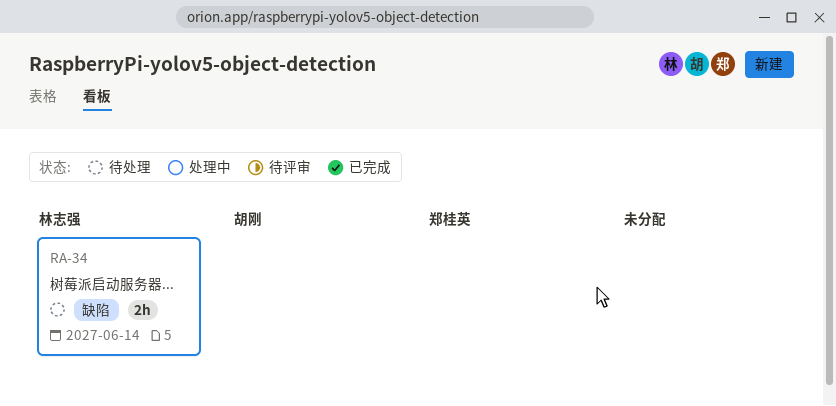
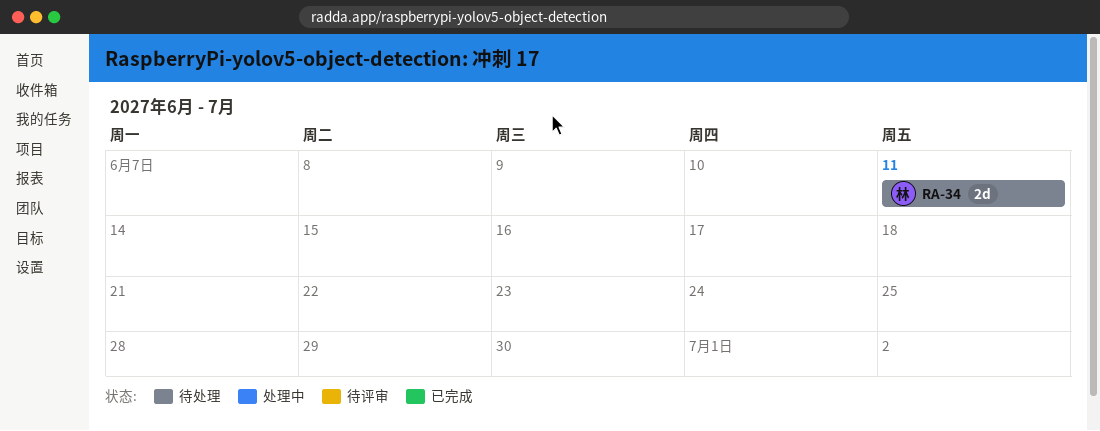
RA-34, estimate: 2h -> 2d
RA-34, due: Jun 14 -> Jun 11

